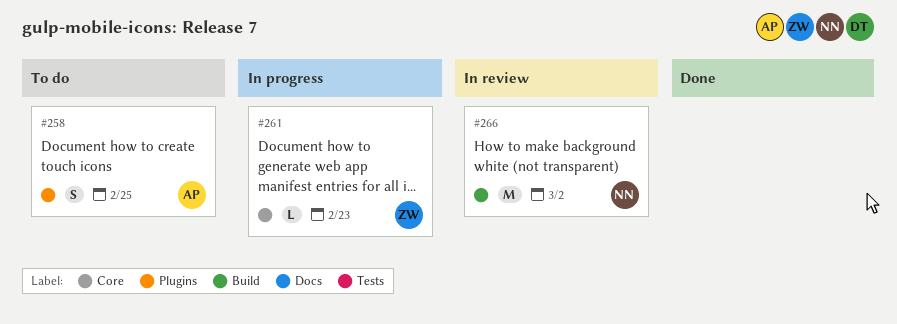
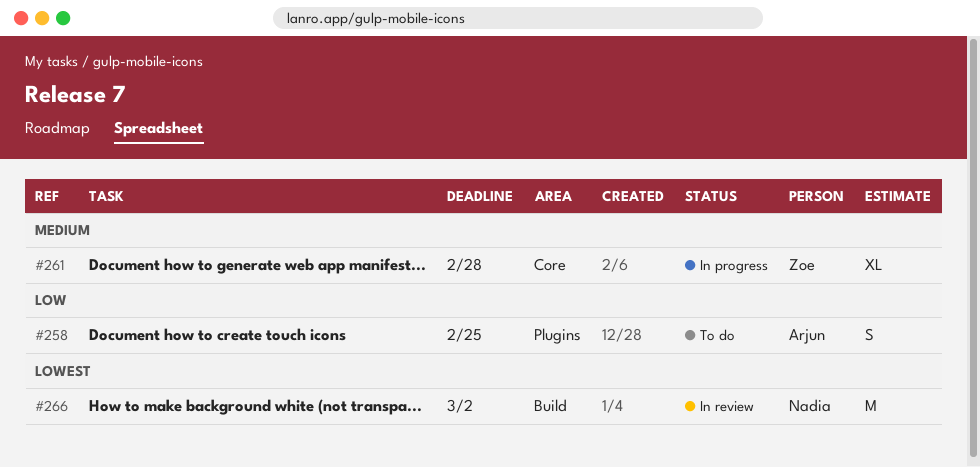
#261, estimate: L -> XL
#261, due: Feb 23 -> Feb 28

